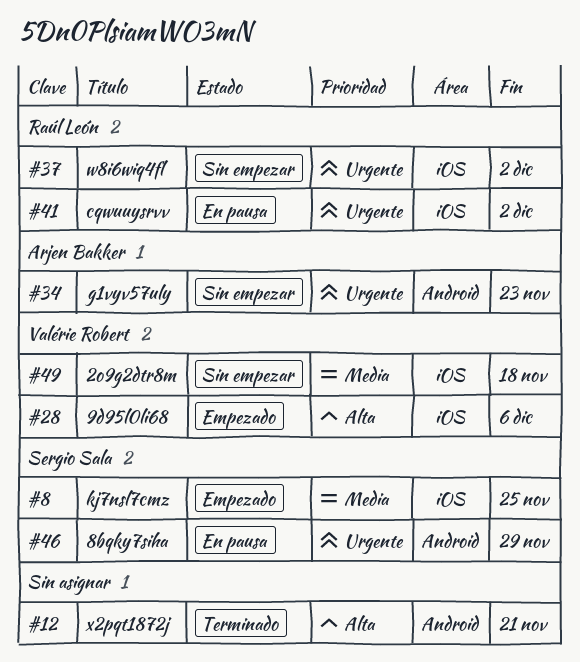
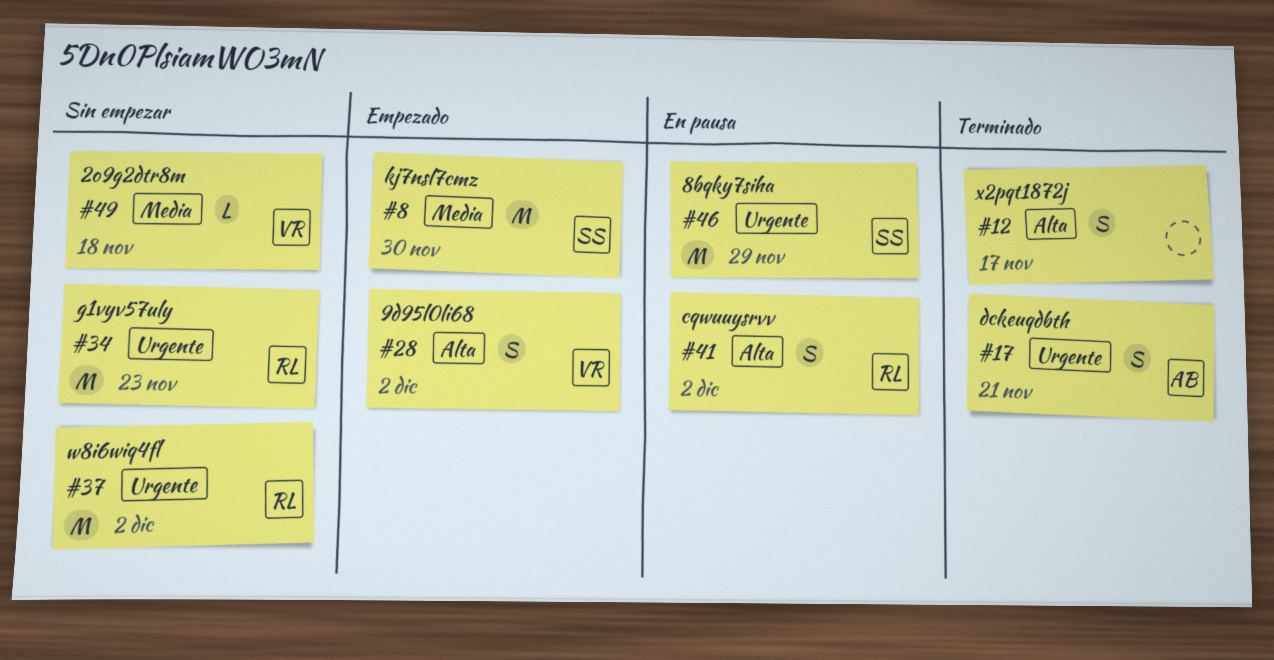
#8, due: Nov 25 -> Nov 30
#12, due: Nov 21 -> Nov 17
#17: none -> present
#28, due: Dec 6 -> Dec 2
#34, owner: Arjen Bakker -> Raúl León
#41, priority: Urgente -> Alta

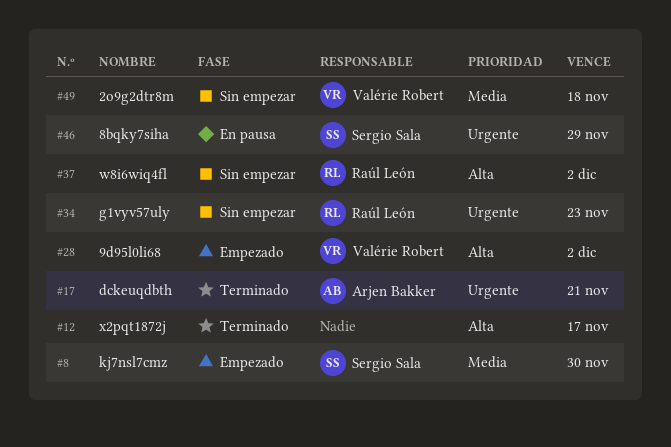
#37, priority: Urgente -> Alta
#41: present -> none

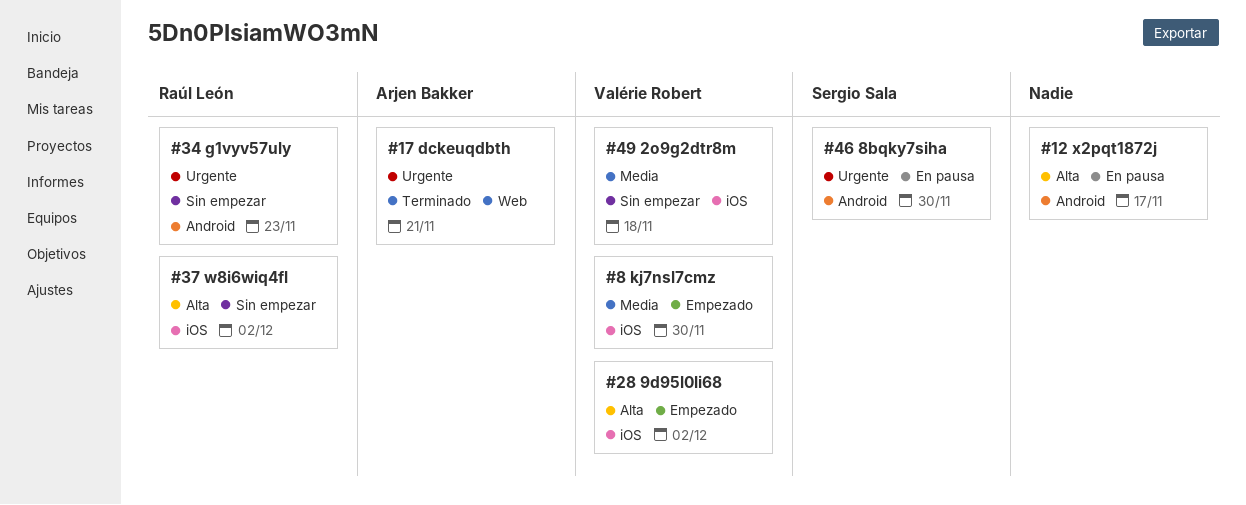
#8, owner: Sergio Sala -> Valérie Robert
#12, status: Terminado -> En pausa
#46, due: Nov 29 -> Nov 30

